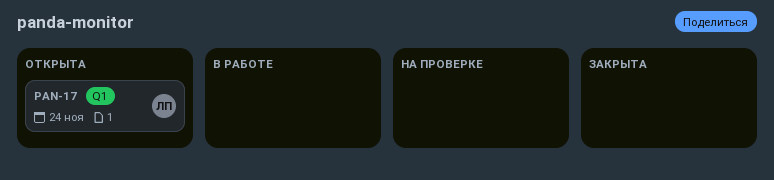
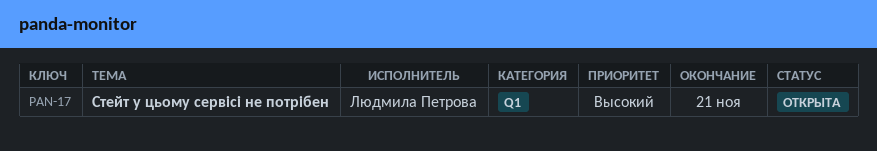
PAN-17, due: Nov 24 -> Nov 21

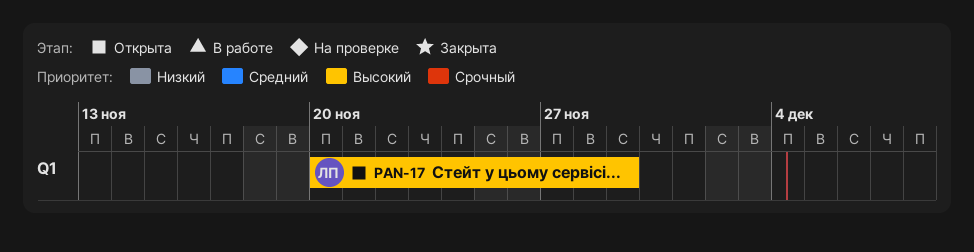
PAN-17, due: Nov 21 -> Nov 29

